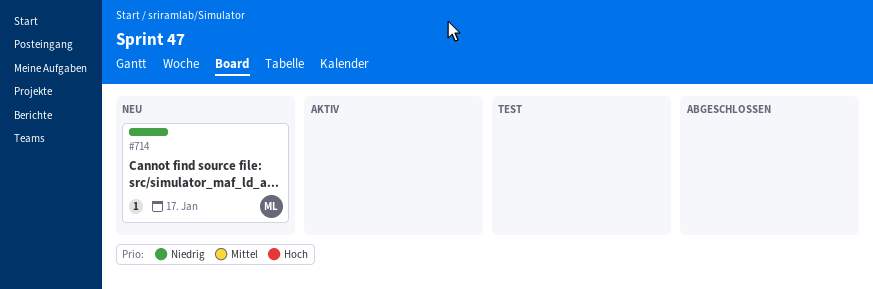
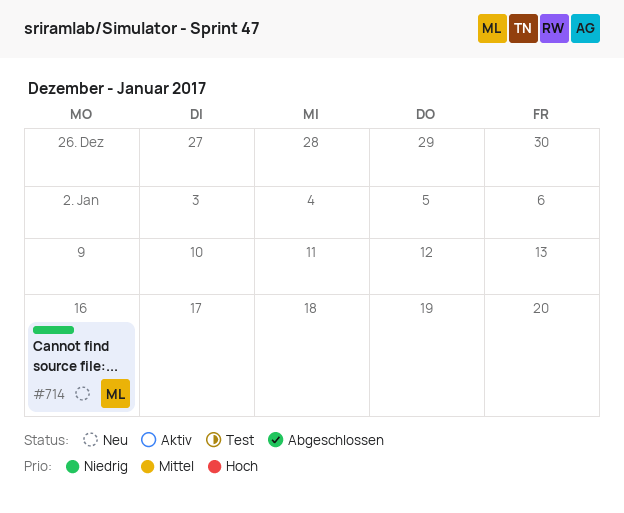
#714, due: Jan 17 -> Jan 16

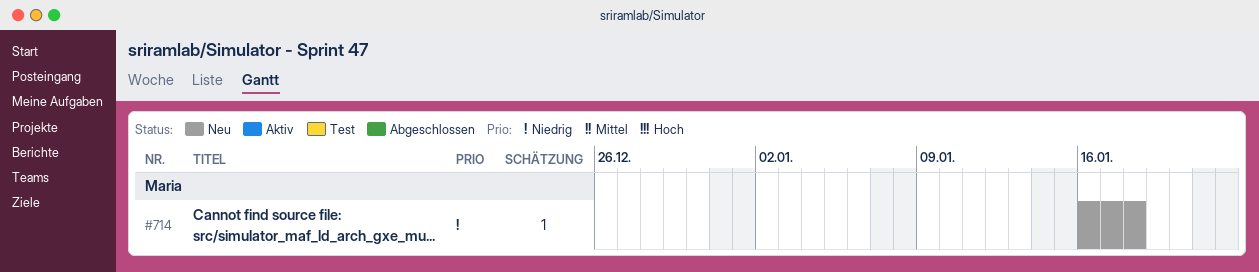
#714, due: Jan 16 -> Jan 18

